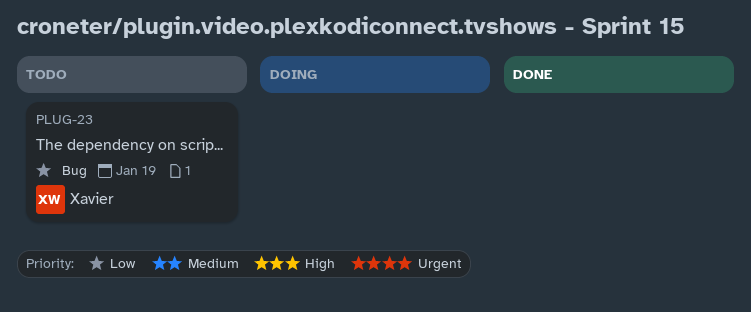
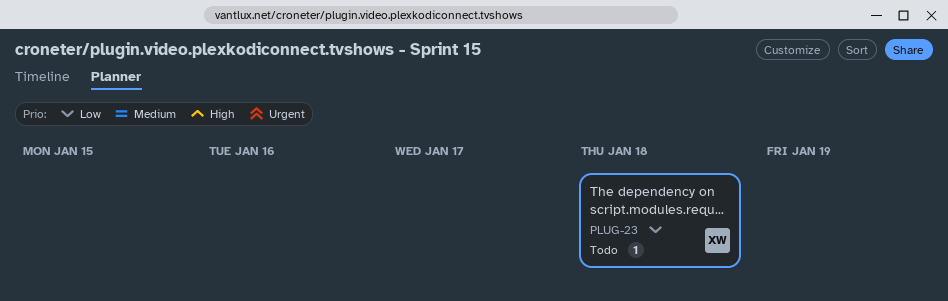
PLUG-23, due: Jan 19 -> Jan 18

